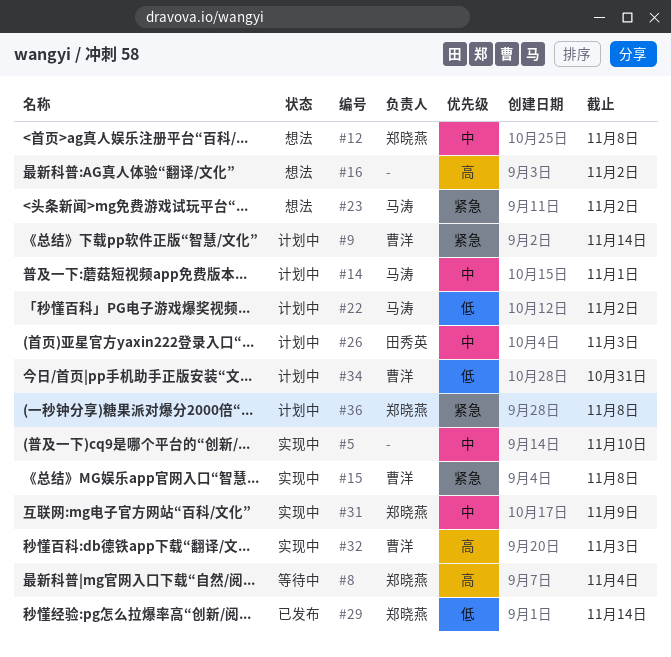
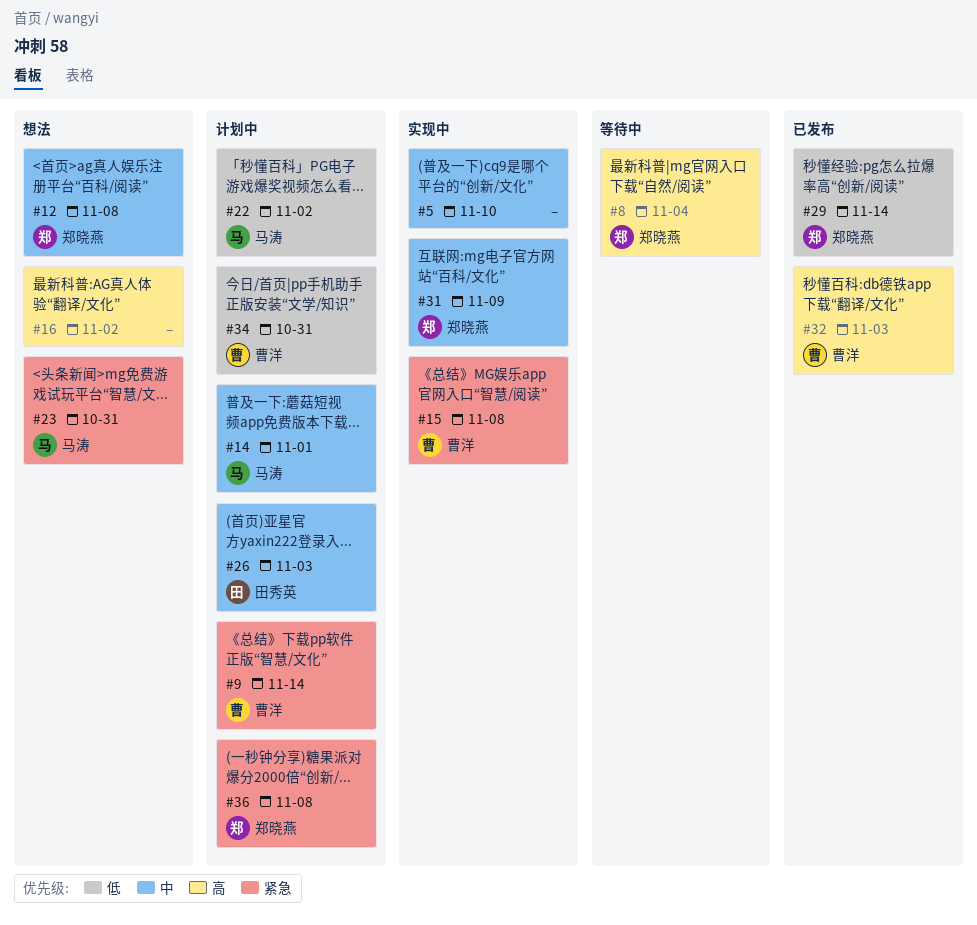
#23, due: Nov 2 -> Oct 31
#32, status: 实现中 -> 已发布

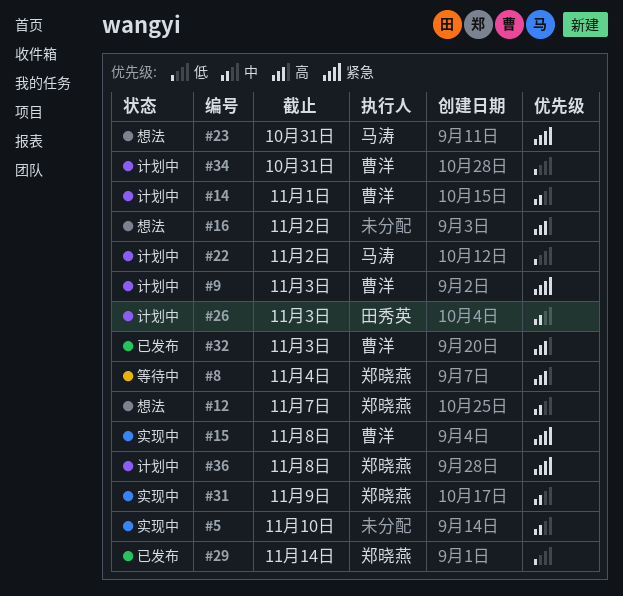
#9, due: Nov 14 -> Nov 3
#12, due: Nov 8 -> Nov 7
#14, owner: 马涛 -> 曹洋

